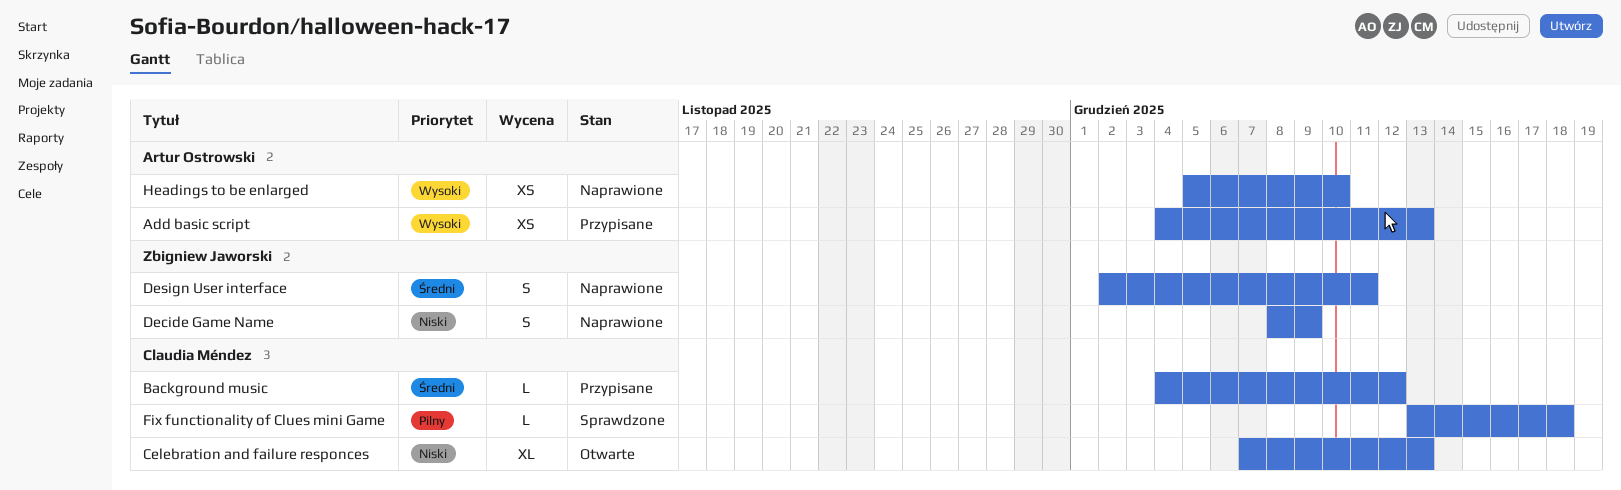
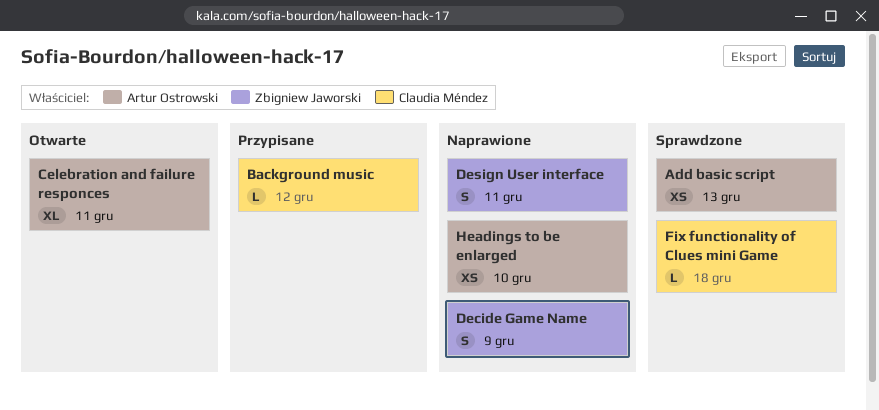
Add basic script, status: Przypisane -> Sprawdzone
Celebration and failure responces, owner: Claudia Méndez -> Artur Ostrowski
Celebration and failure responces, due: Dec 13 -> Dec 11

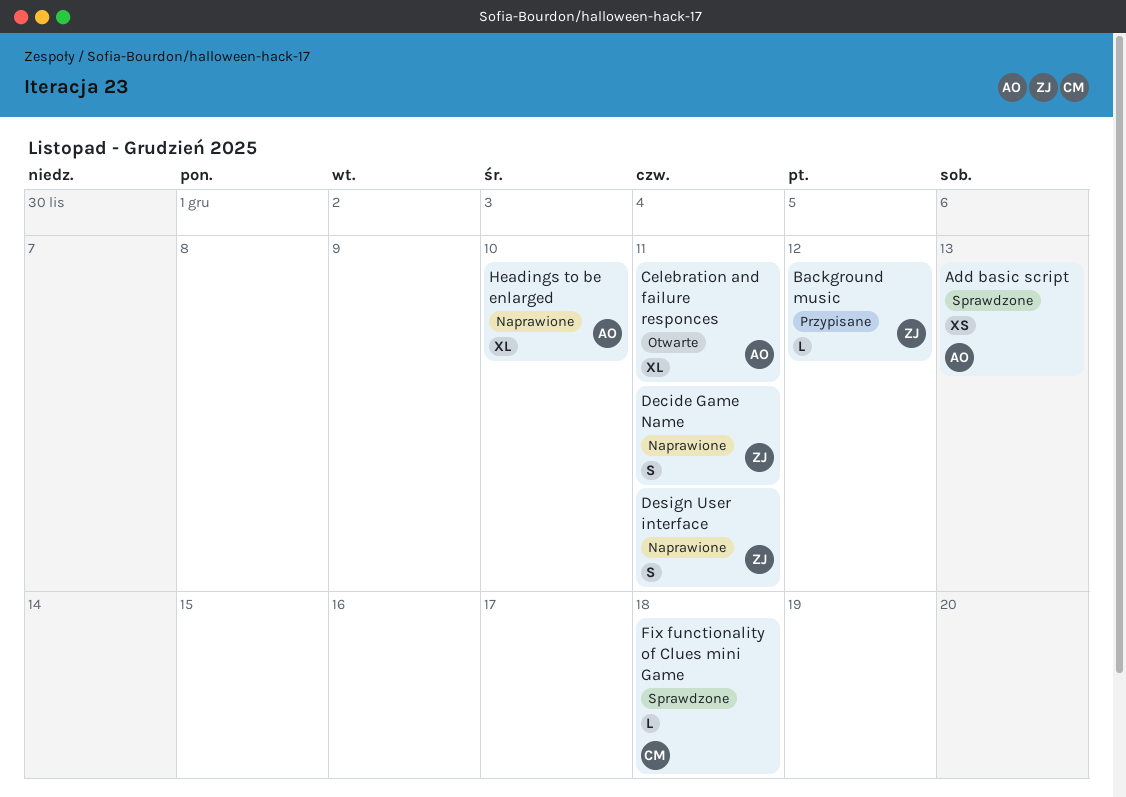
Background music, owner: Claudia Méndez -> Zbigniew Jaworski
Decide Game Name, due: Dec 9 -> Dec 11
Headings to be enlarged, estimate: XS -> XL

